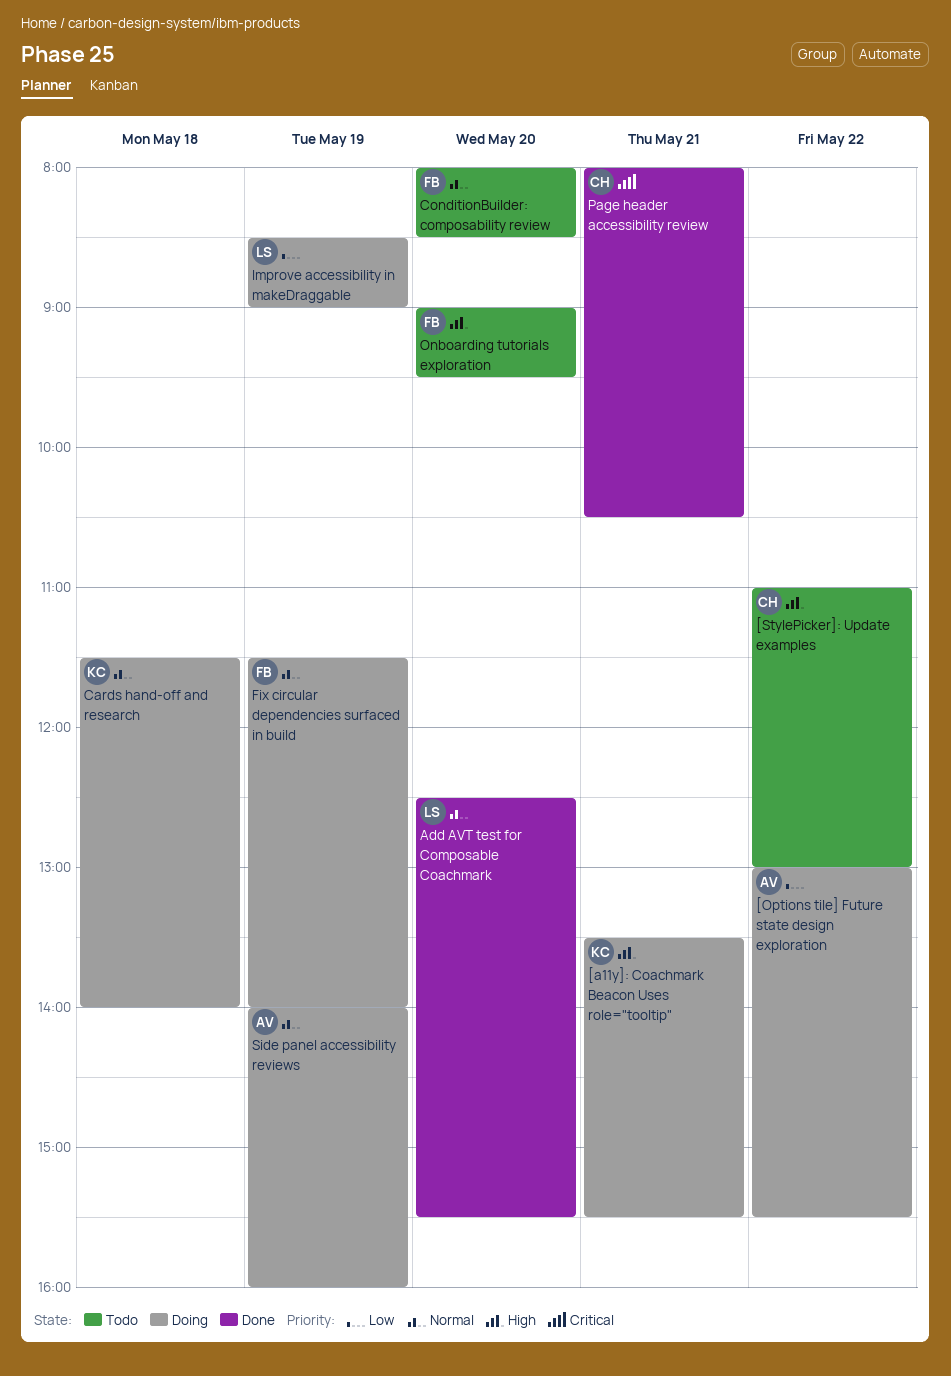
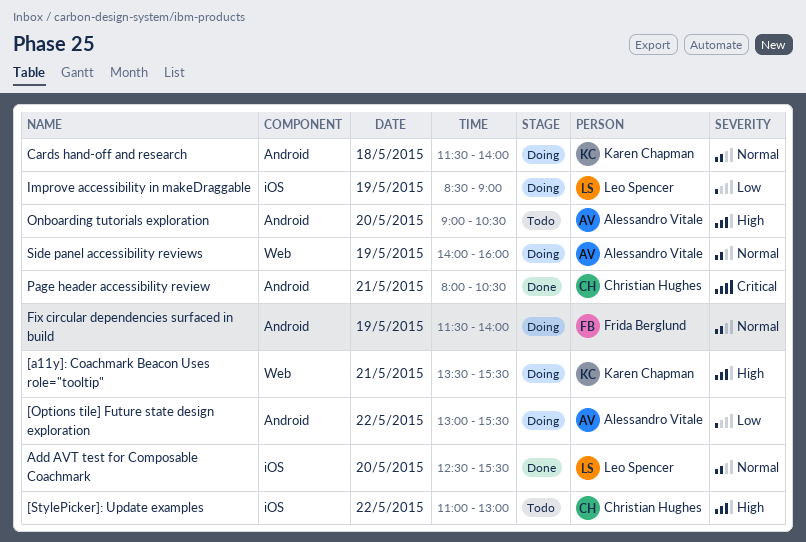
ConditionBuilder: composability review: present -> none
Onboarding tutorials exploration, owner: Frida Berglund -> Alessandro Vitale
Onboarding tutorials exploration, ends: 09:30 -> 10:30

